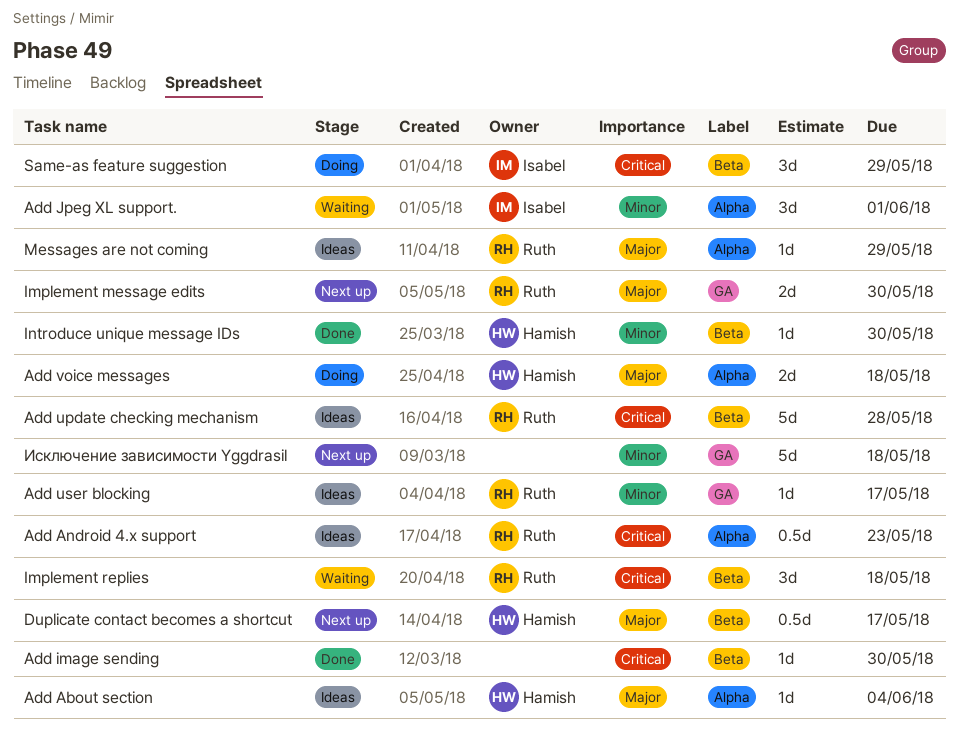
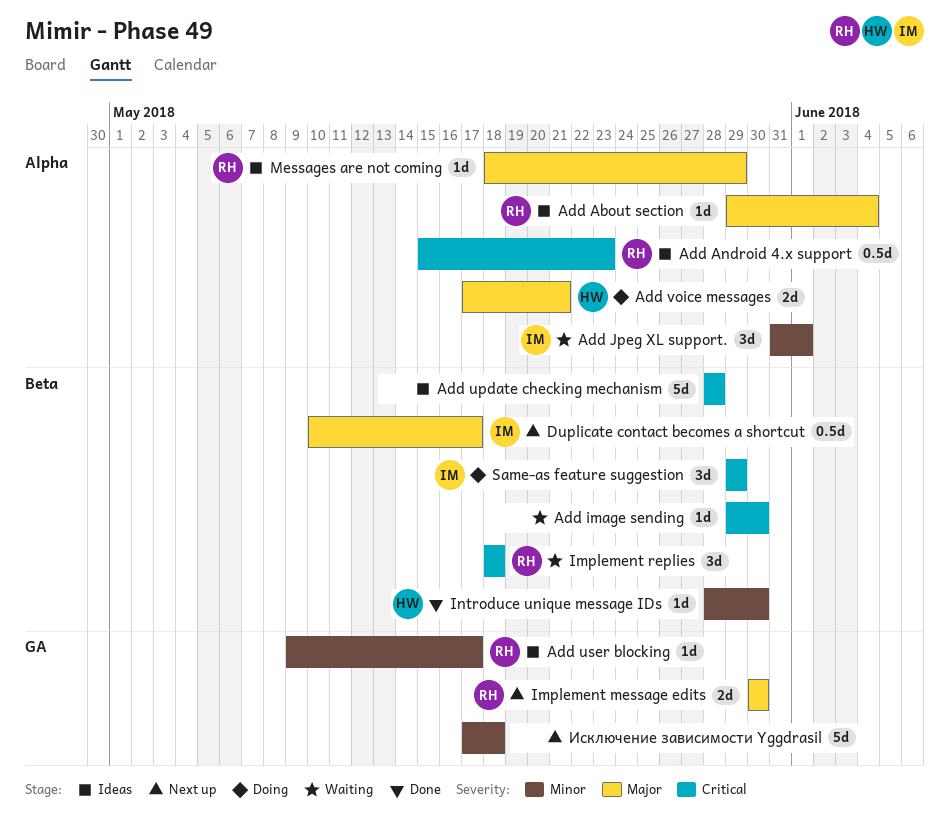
Add About section, owner: Hamish -> Ruth
Add image sending, status: Done -> Waiting
Add update checking mechanism, owner: Ruth -> none
Add voice messages, due: May 18 -> May 21
Duplicate contact becomes a shortcut, owner: Hamish -> Isabel

